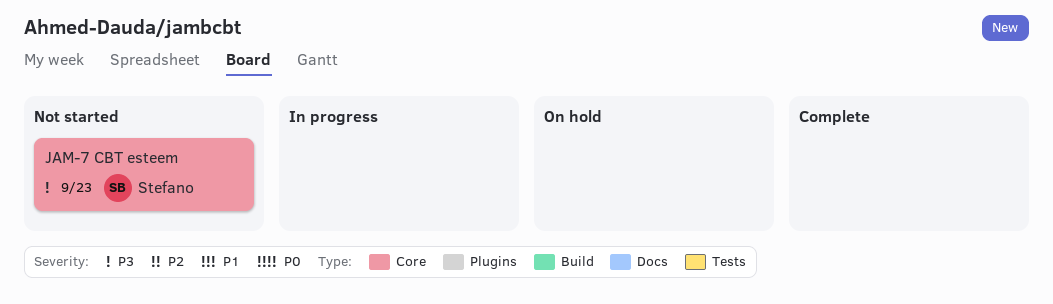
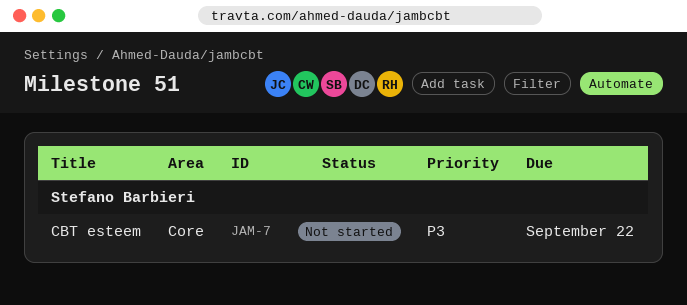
JAM-7, due: Sep 23 -> Sep 22

